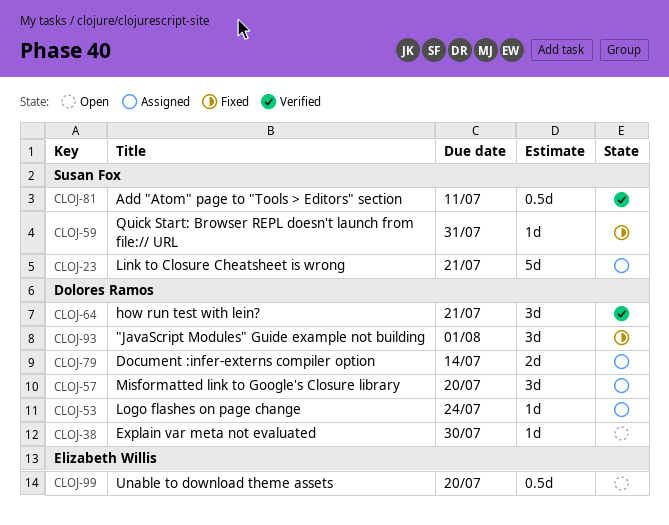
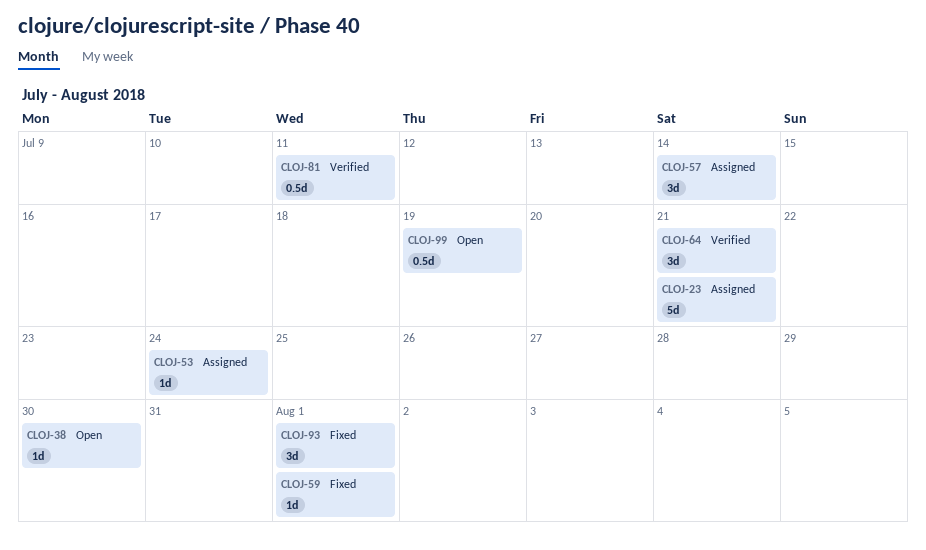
CLOJ-57, due: Jul 20 -> Jul 14
CLOJ-59, due: Jul 31 -> Aug 1
CLOJ-79: present -> none
CLOJ-99, due: Jul 20 -> Jul 19

